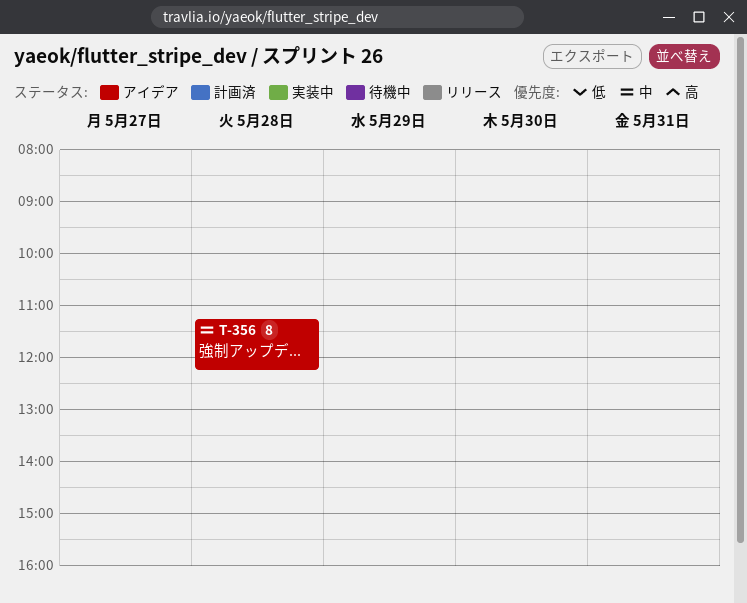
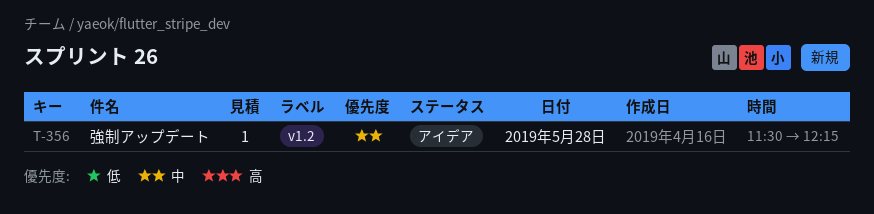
T-356, estimate: 8 -> 1
T-356, begins: 11:15 -> 11:30

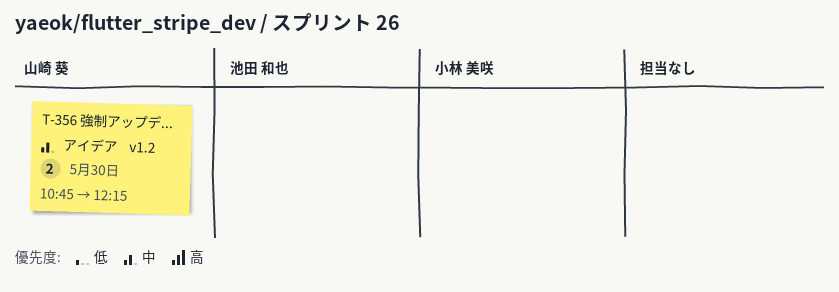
T-356, estimate: 1 -> 2
T-356, day: May 28 -> May 30
T-356, begins: 11:30 -> 10:45

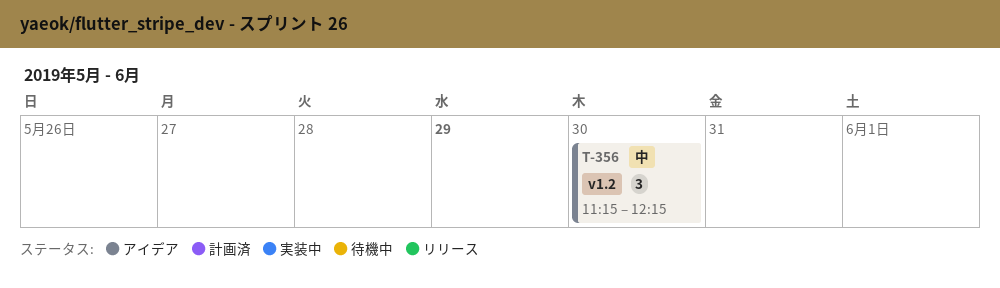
T-356, estimate: 2 -> 3
T-356, begins: 10:45 -> 11:15

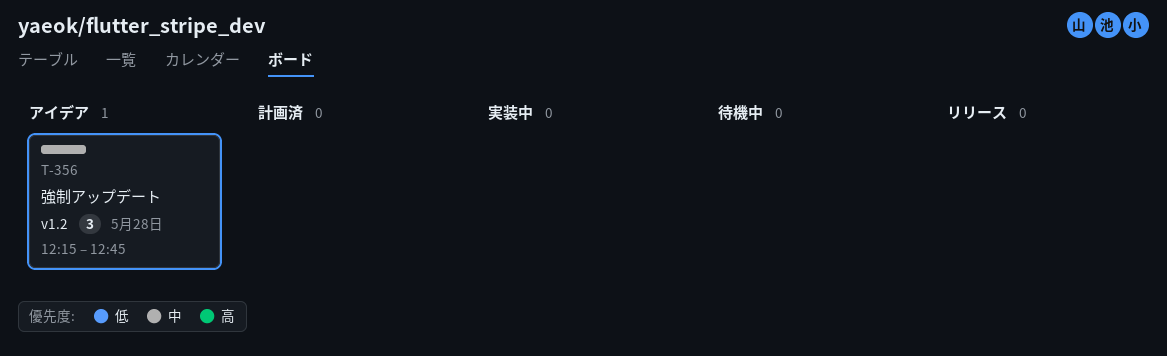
T-356, day: May 30 -> May 28
T-356, begins: 11:15 -> 12:15
T-356, ends: 12:15 -> 12:45

